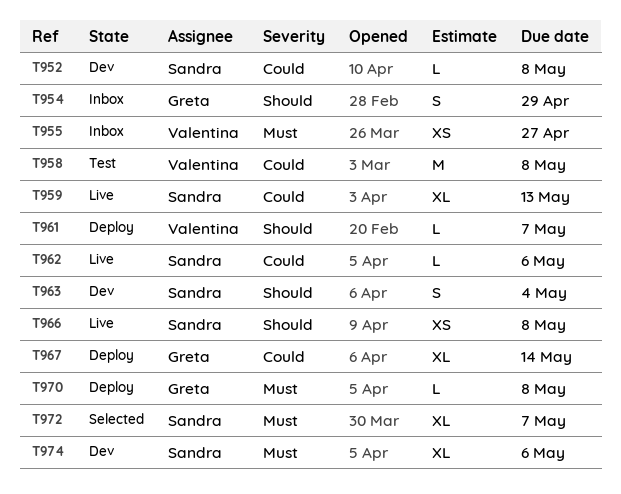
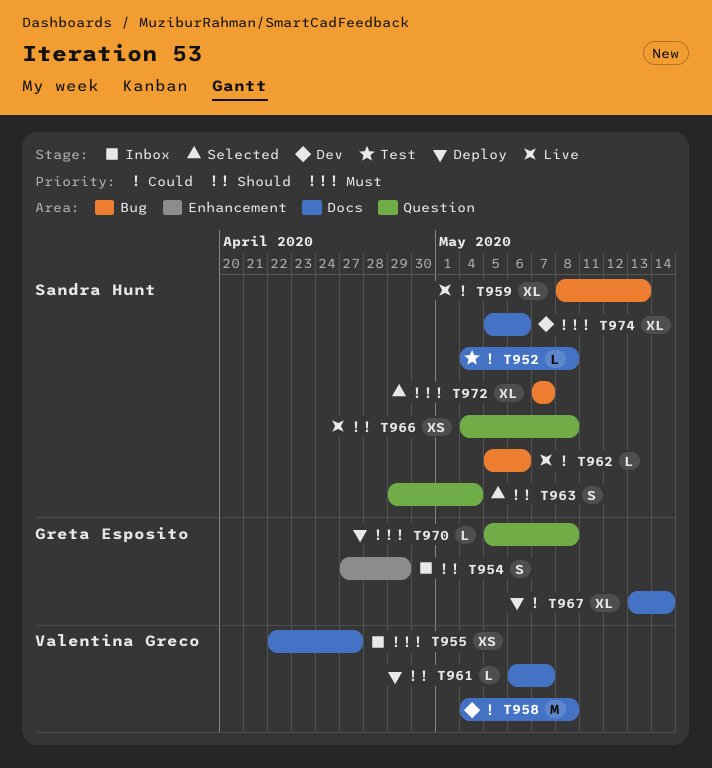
T952, status: Dev -> Test
T958, status: Test -> Dev
T963, status: Dev -> Selected

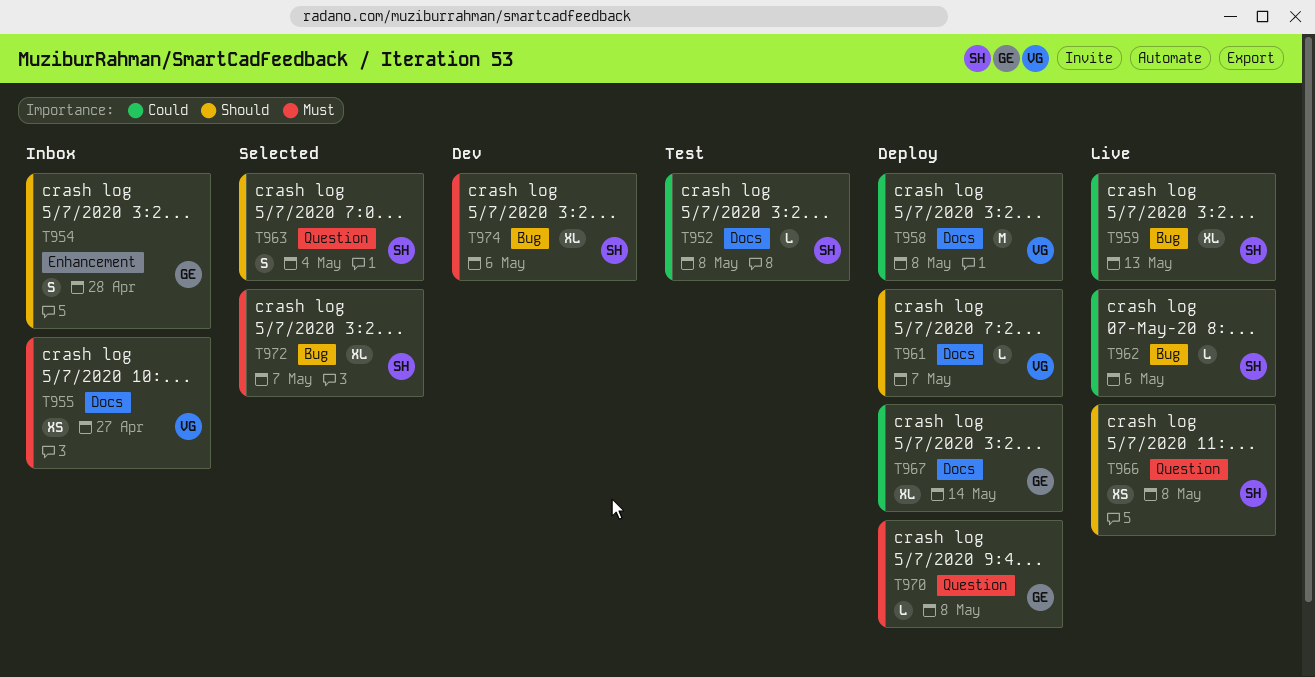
T954, due: Apr 29 -> Apr 28
T958, status: Dev -> Deploy
T974, label: Docs -> Bug

